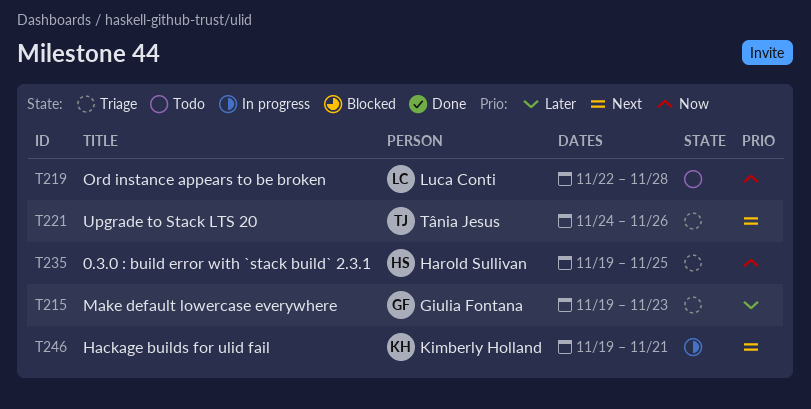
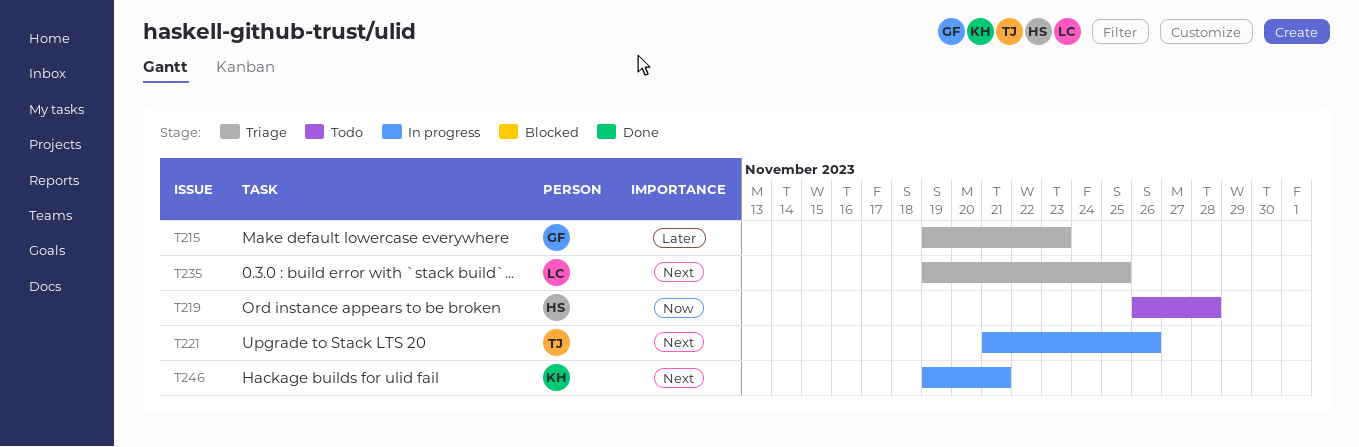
T219, owner: Luca Conti -> Harold Sullivan
T219, start: Nov 22 -> Nov 26
T221, status: Triage -> In progress
T221, start: Nov 24 -> Nov 21
T235, owner: Harold Sullivan -> Luca Conti
T235, priority: Now -> Next

